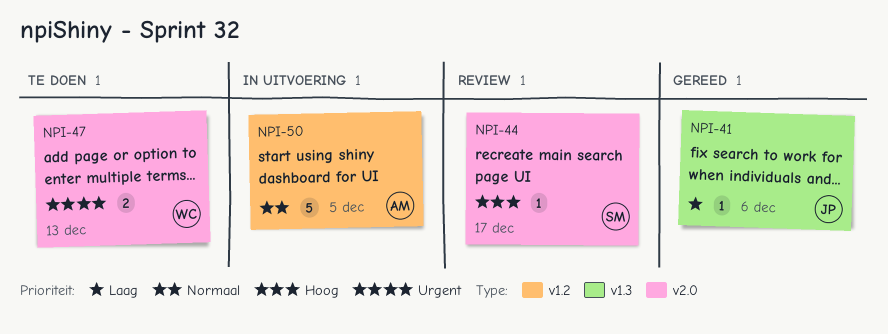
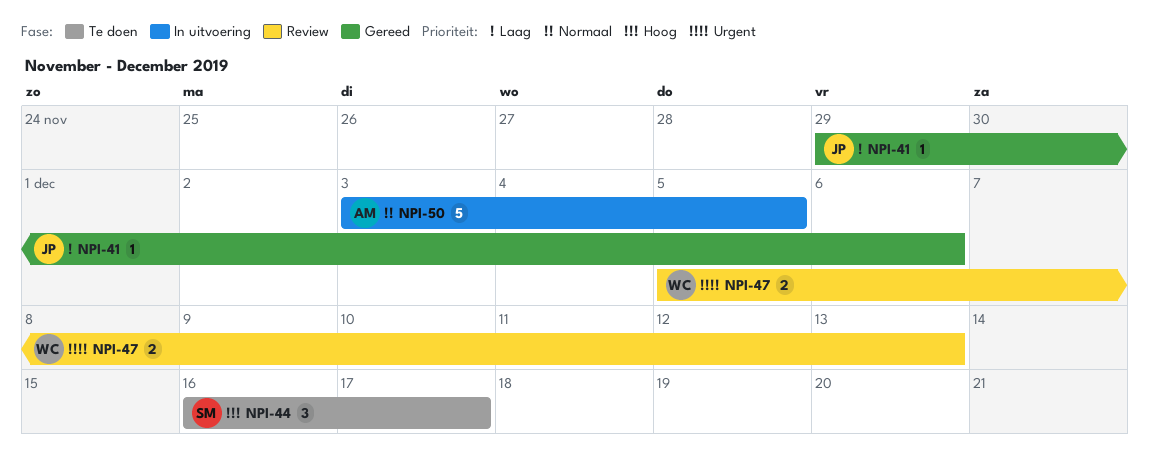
NPI-44, status: Review -> Te doen
NPI-44, estimate: 1 -> 3
NPI-47, status: Te doen -> Review

